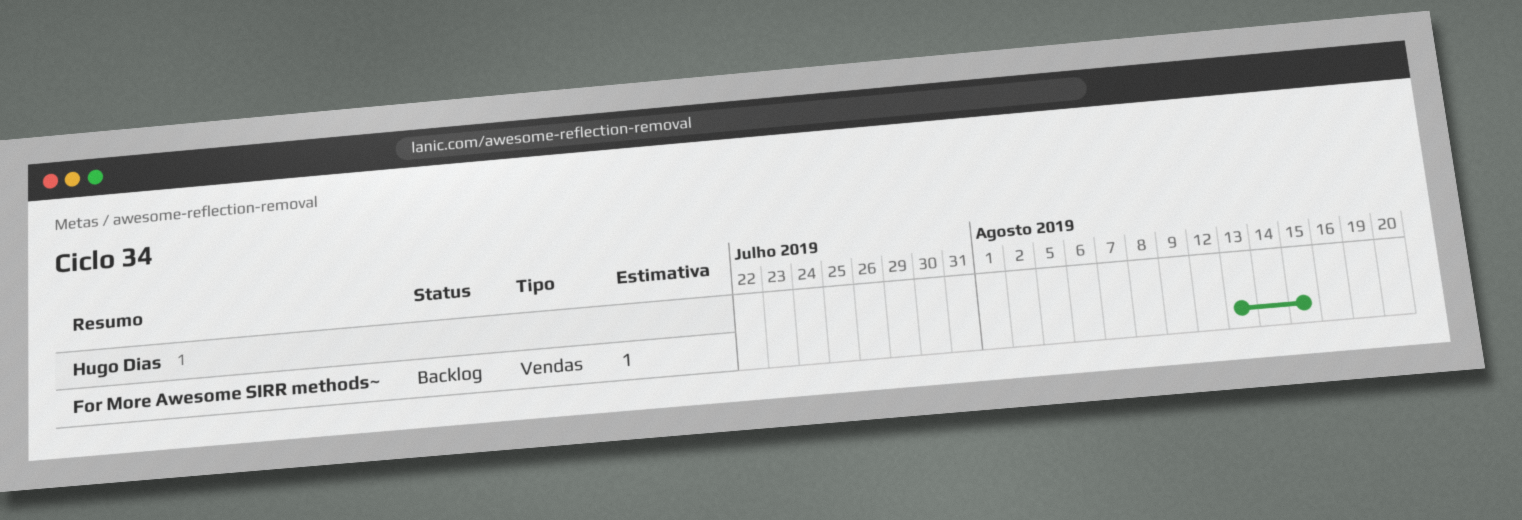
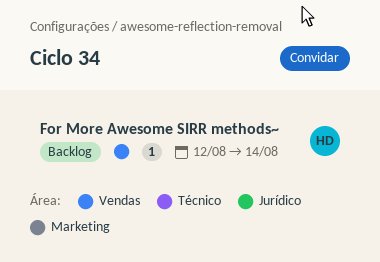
For More Awesome SIRR methods~, start: Aug 13 -> Aug 12
For More Awesome SIRR methods~, due: Aug 15 -> Aug 14

